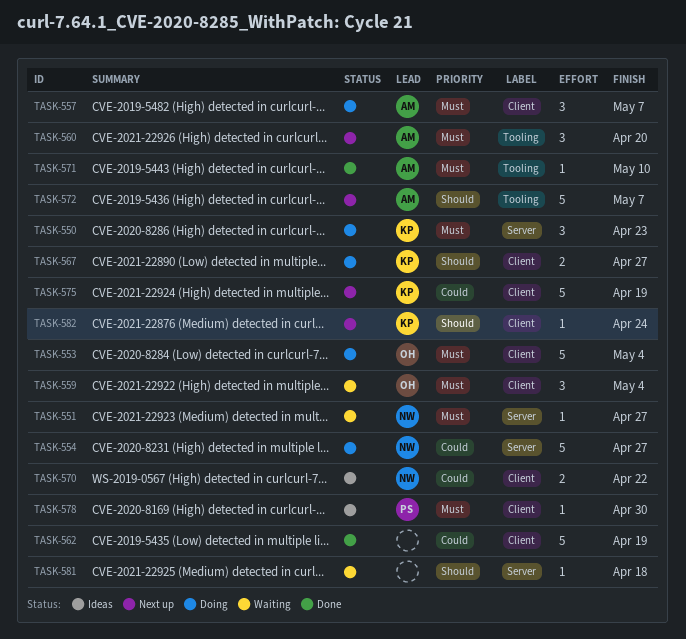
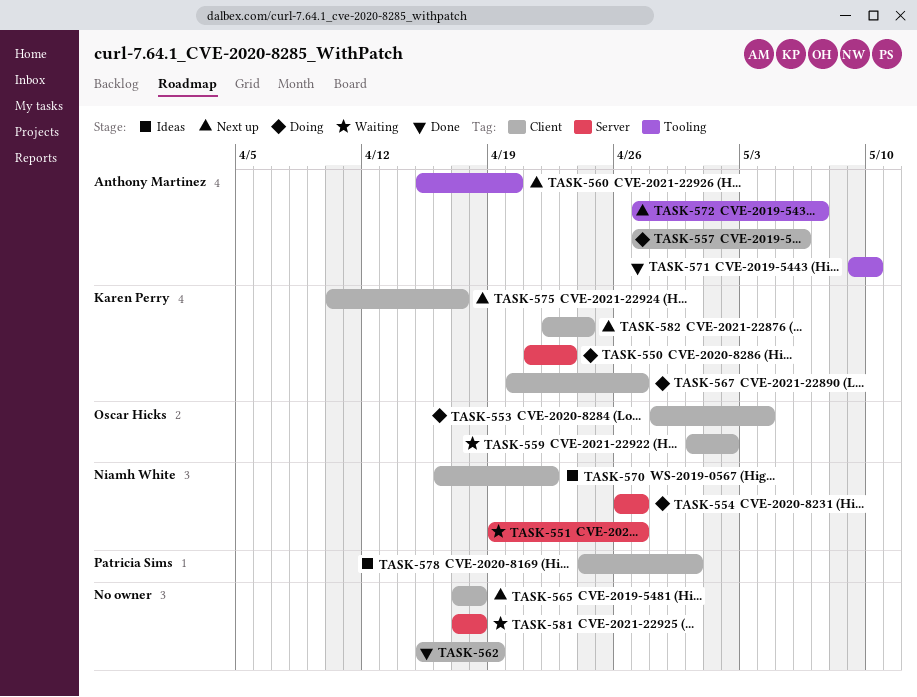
TASK-557, due: May 7 -> May 6
TASK-559, due: May 4 -> May 2
TASK-565: none -> present
TASK-575, due: Apr 19 -> Apr 17

